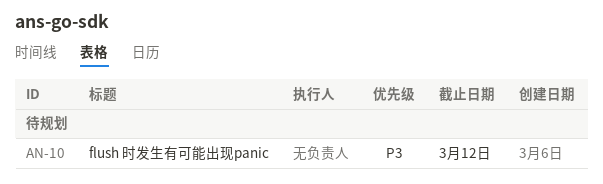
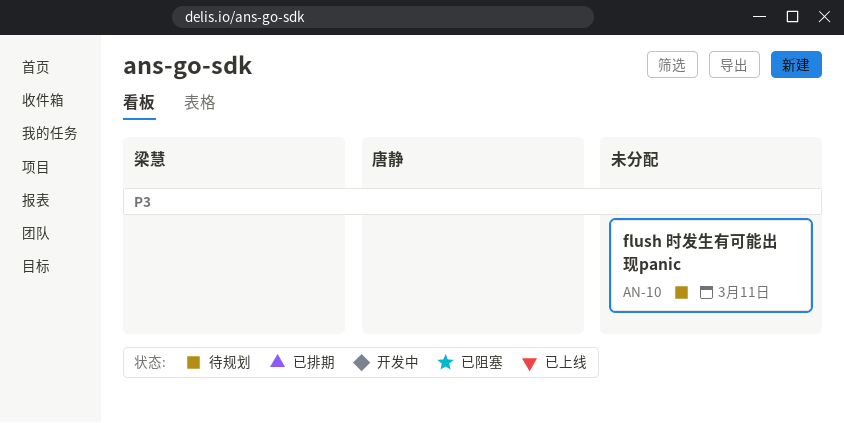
AN-10, due: Mar 12 -> Mar 11

